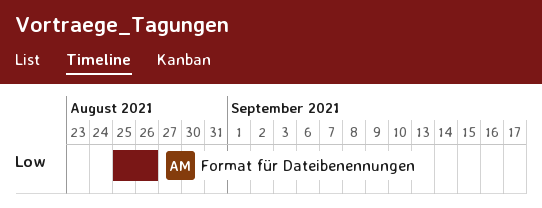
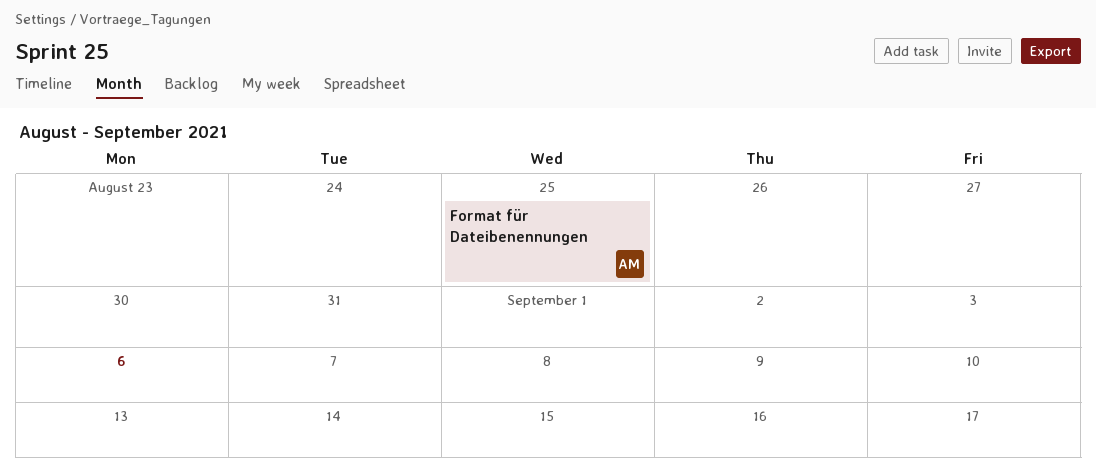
Format für Dateibenennungen, due: Aug 26 -> Aug 25

